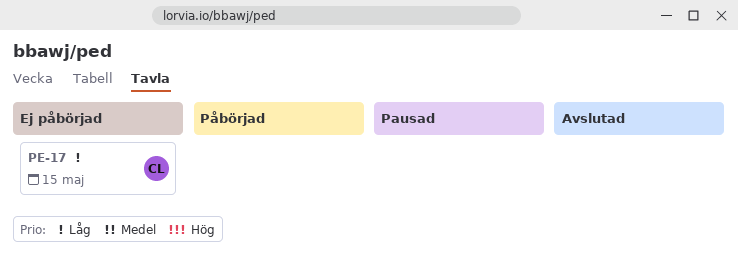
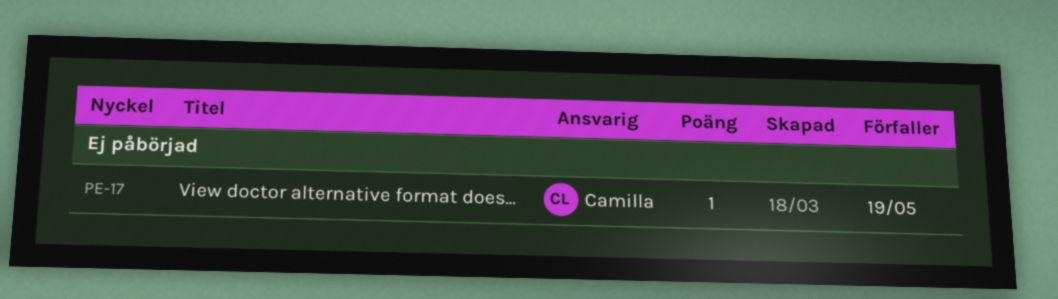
PE-17, due: May 15 -> May 19

